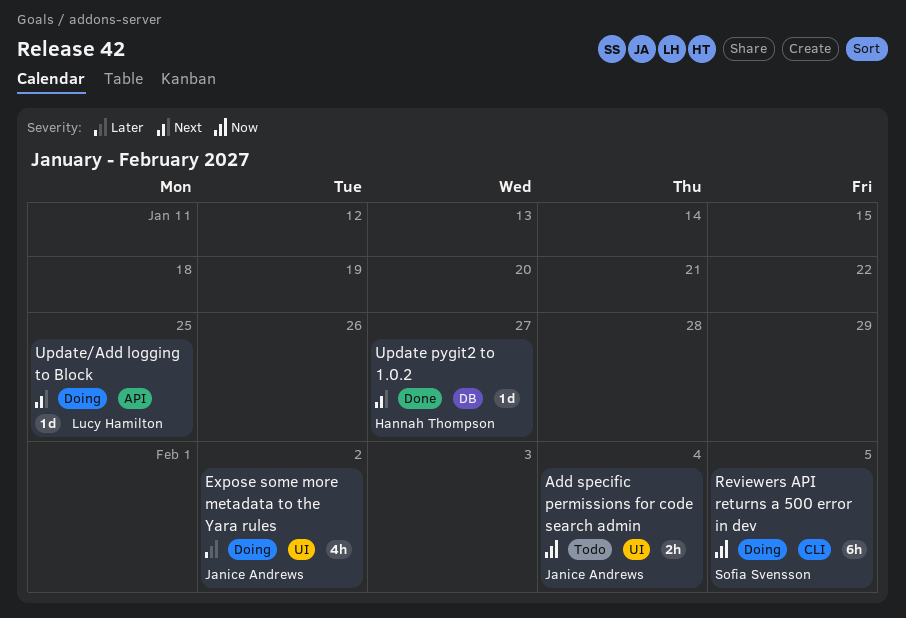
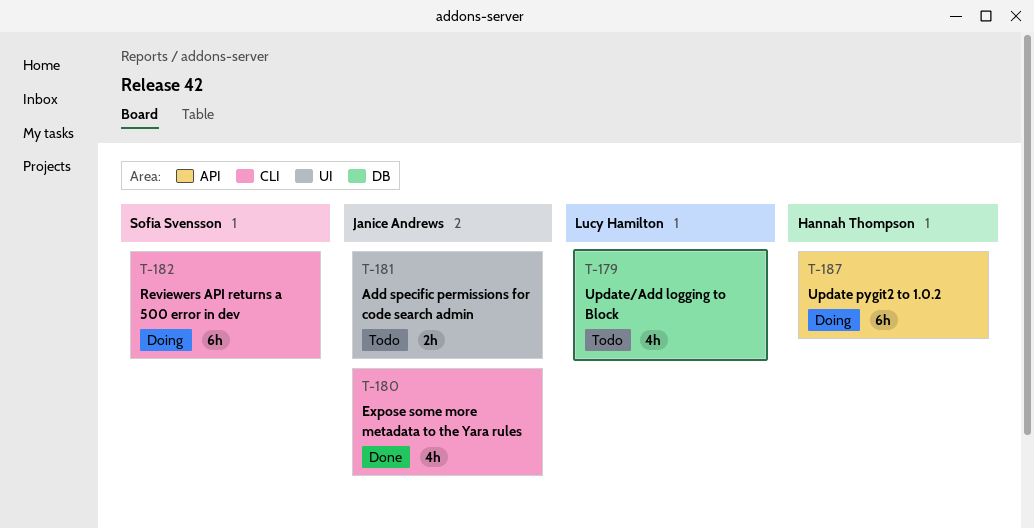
Expose some more metadata to the Yara rules, status: Doing -> Done
Expose some more metadata to the Yara rules, label: UI -> CLI
Update pygit2 to 1.0.2, status: Done -> Doing
Update pygit2 to 1.0.2, label: DB -> API
Update pygit2 to 1.0.2, estimate: 1d -> 6h
Update/Add logging to Block, status: Doing -> Todo
Update/Add logging to Block, label: API -> DB
Update/Add logging to Block, estimate: 1d -> 4h

